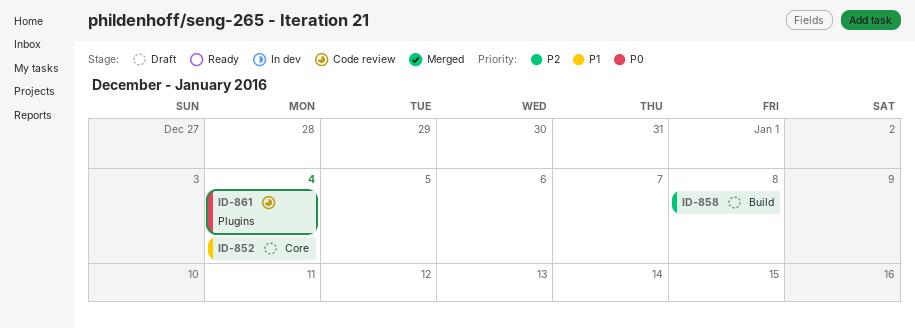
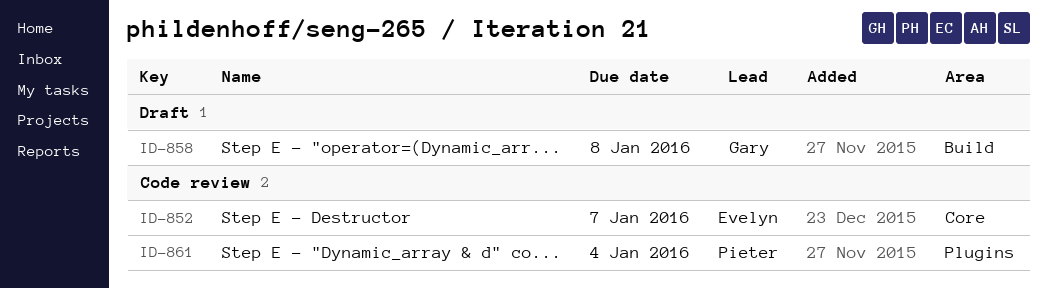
ID-852, status: Draft -> Code review
ID-852, due: Jan 4 -> Jan 7

